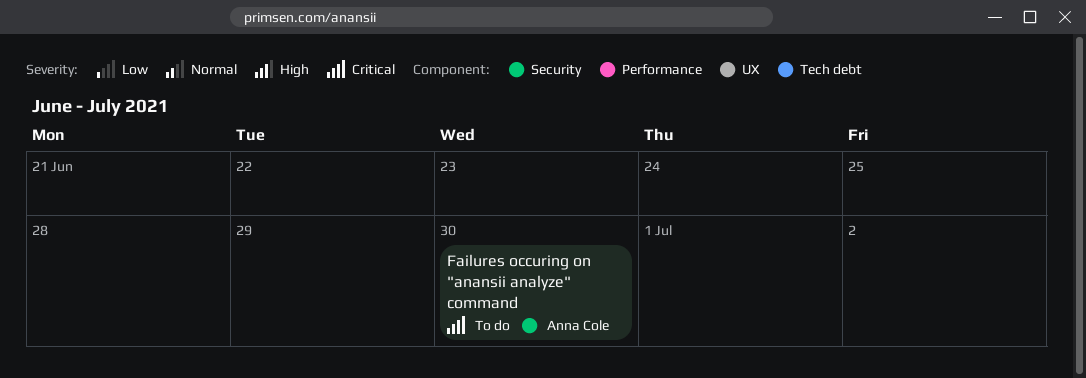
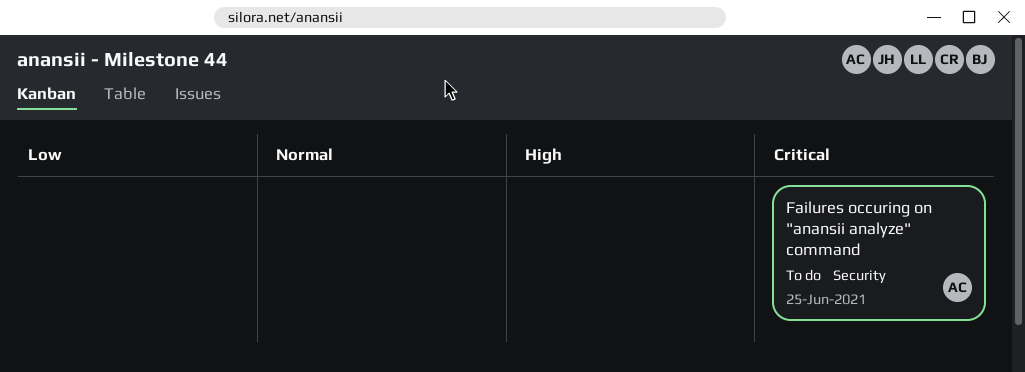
Failures occuring on "anansii analyze" command, due: Jun 30 -> Jun 25

